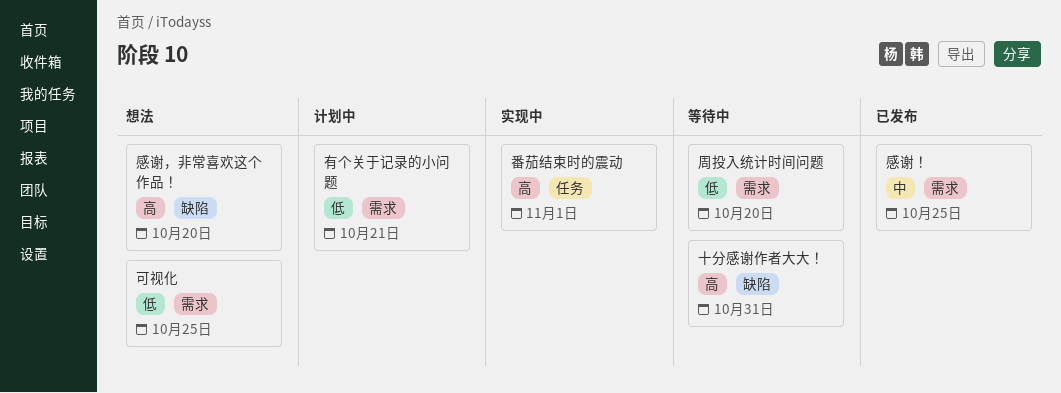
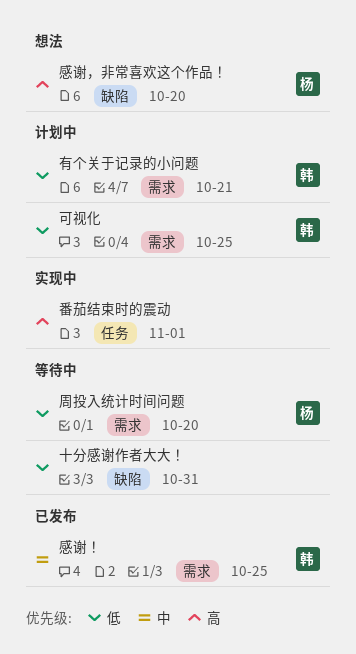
十分感谢作者大大！, priority: 高 -> 低
可视化, status: 想法 -> 计划中

